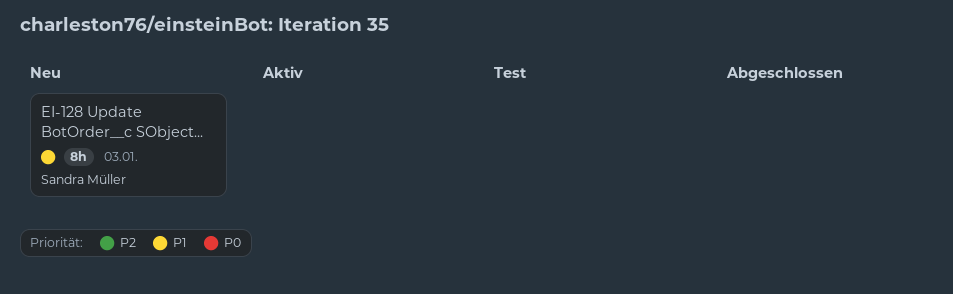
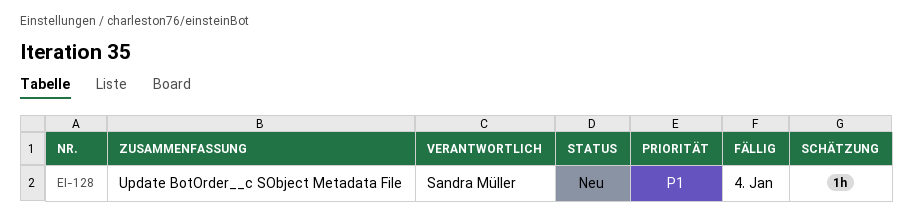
EI-128, estimate: 8h -> 1h
EI-128, due: Jan 3 -> Jan 4

